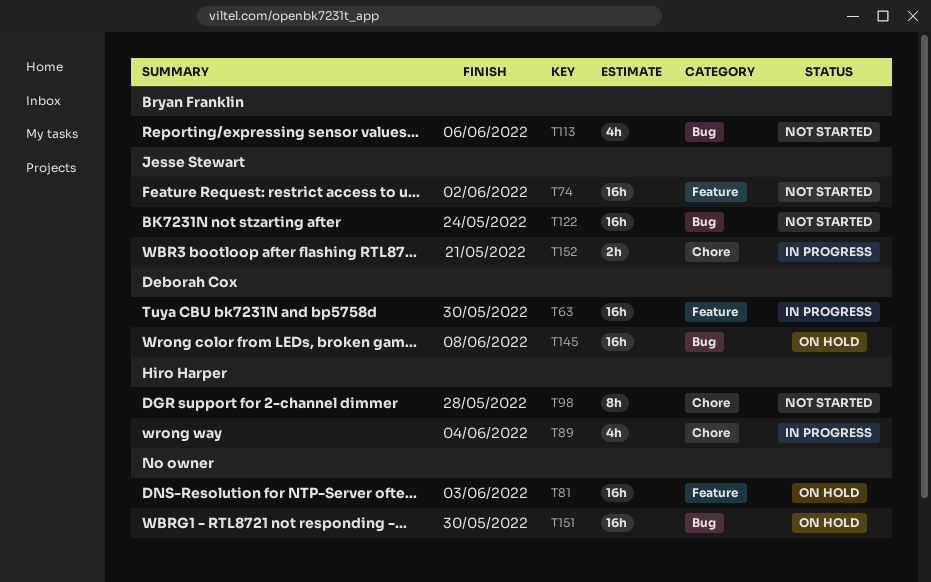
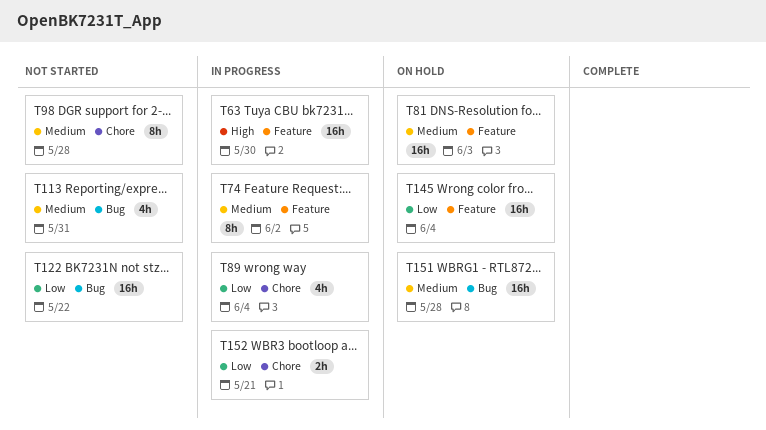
T74, status: Not started -> In progress
T74, estimate: 16h -> 8h
T113, due: Jun 6 -> May 31
T122, due: May 24 -> May 22
T145, label: Bug -> Feature
T145, due: Jun 8 -> Jun 4
T151, due: May 30 -> May 28

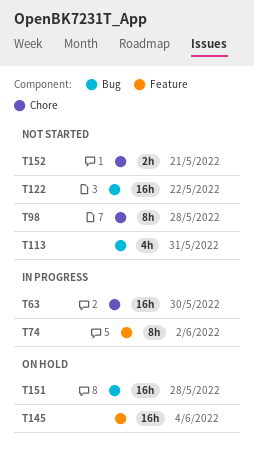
T63, label: Feature -> Chore
T81: present -> none
T89: present -> none
T152, status: In progress -> Not started

